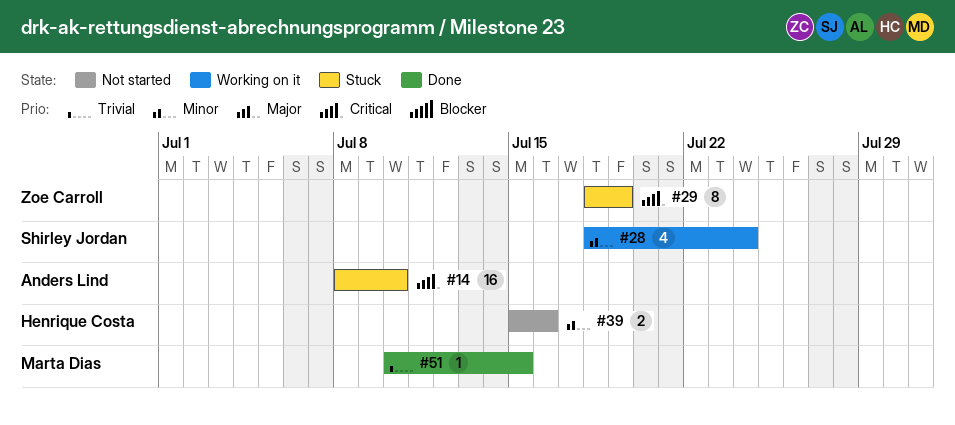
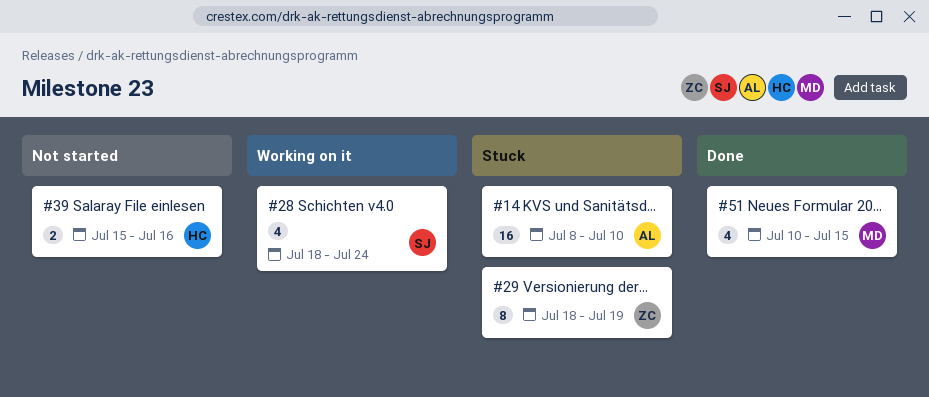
#51, estimate: 1 -> 4

